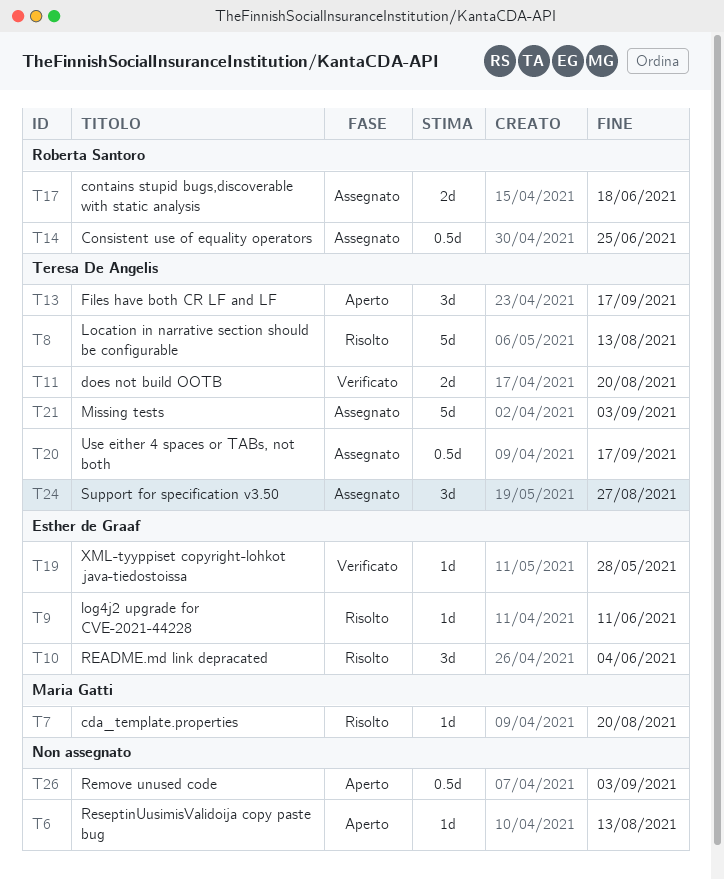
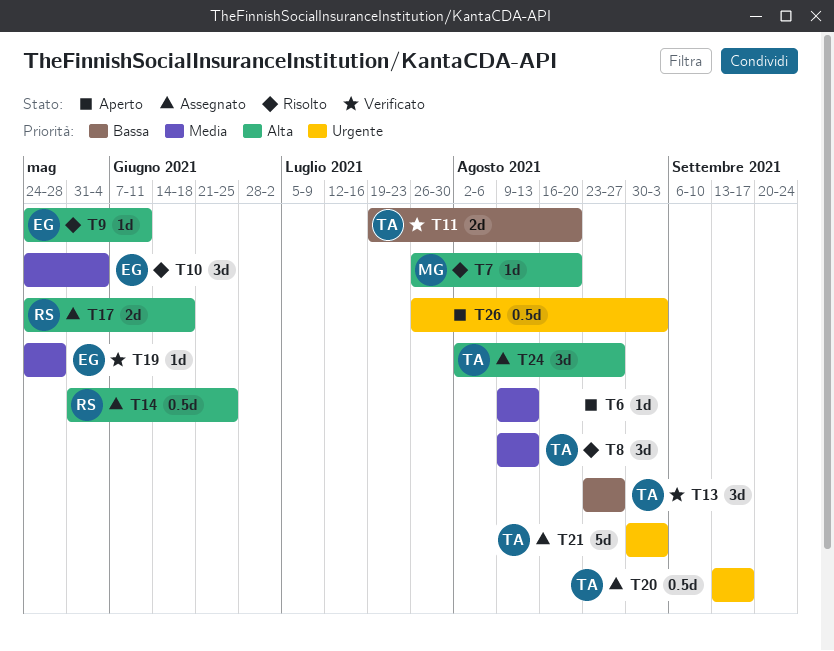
T8, estimate: 5d -> 3d
T13, status: Aperto -> Verificato
T13, due: Sep 17 -> Aug 27

